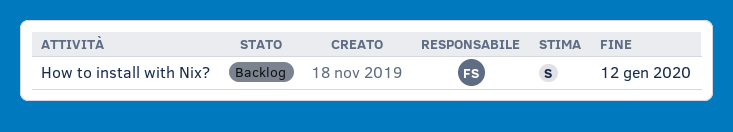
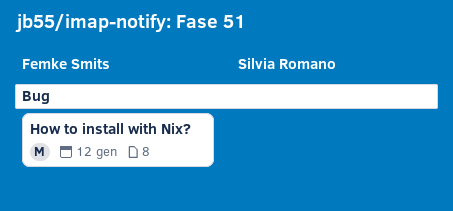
How to install with Nix?, estimate: S -> M

